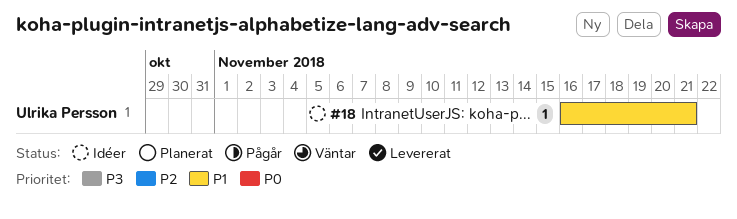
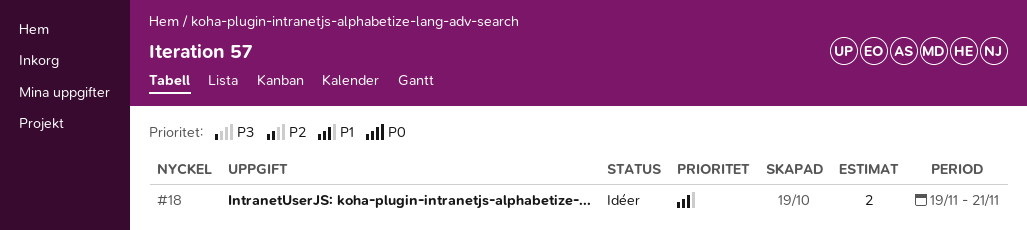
#18, estimate: 1 -> 2
#18, start: Nov 16 -> Nov 19

